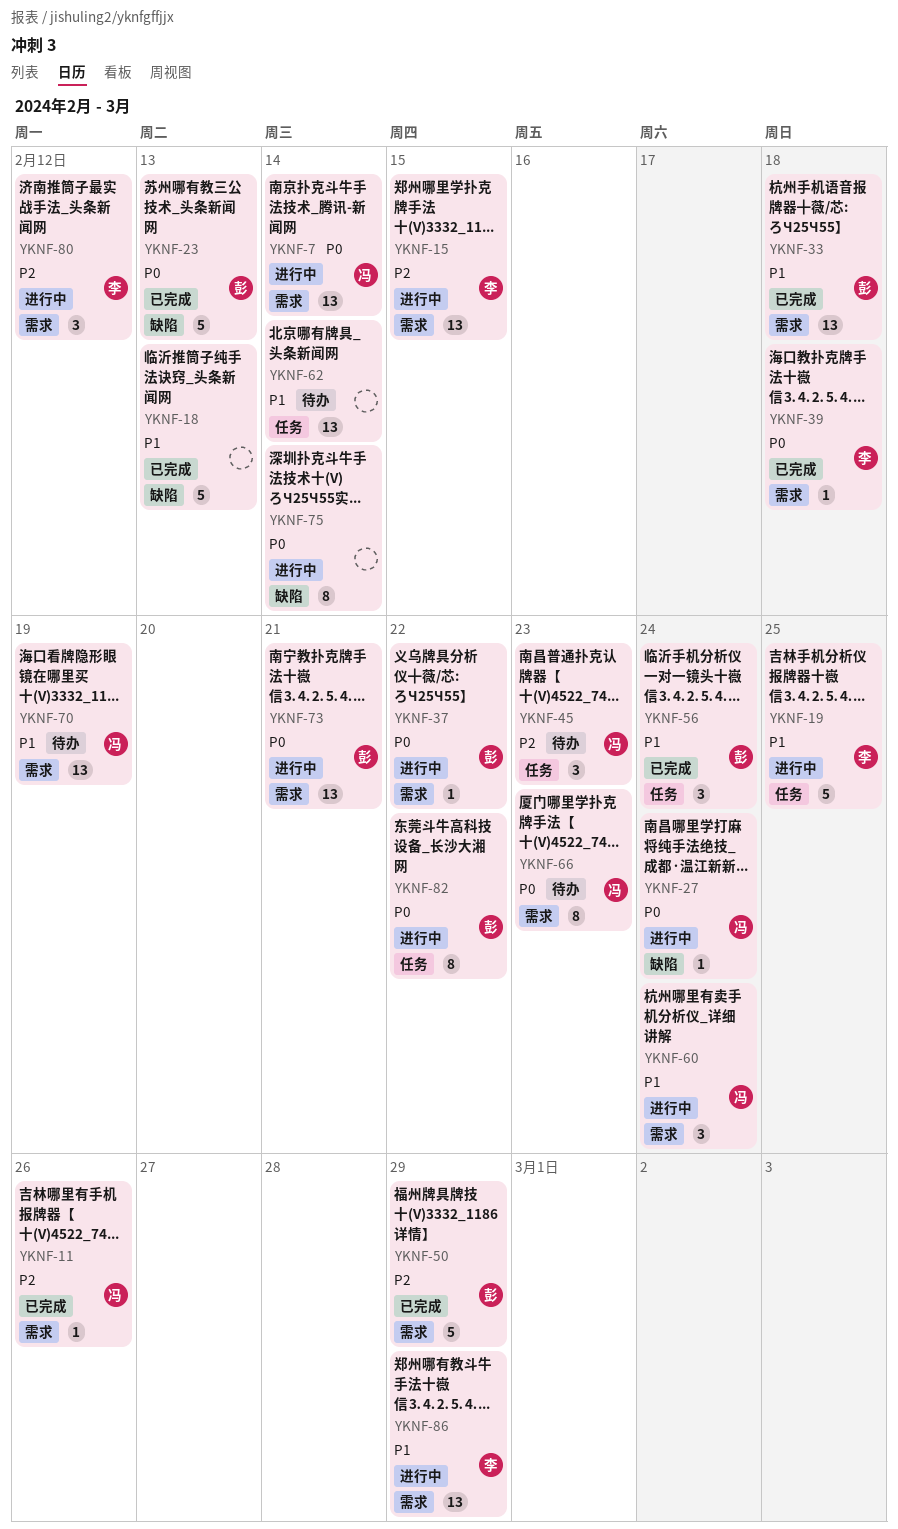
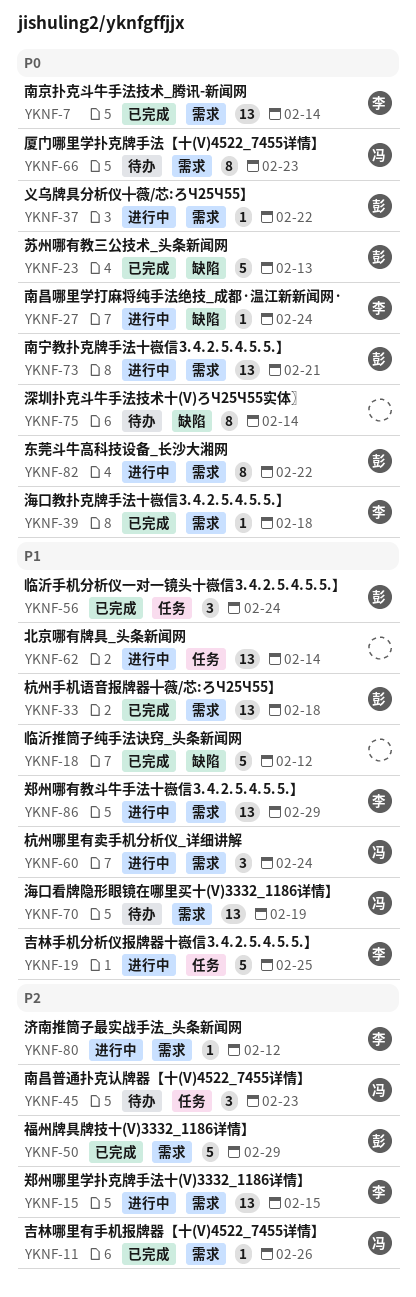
YKNF-7, status: 进行中 -> 已完成
YKNF-7, owner: 冯 -> 李
YKNF-18, due: Feb 13 -> Feb 12
YKNF-27, owner: 冯 -> 李
YKNF-62, status: 待办 -> 进行中
YKNF-75, status: 进行中 -> 待办
YKNF-80, estimate: 3 -> 1
YKNF-82, label: 任务 -> 需求

